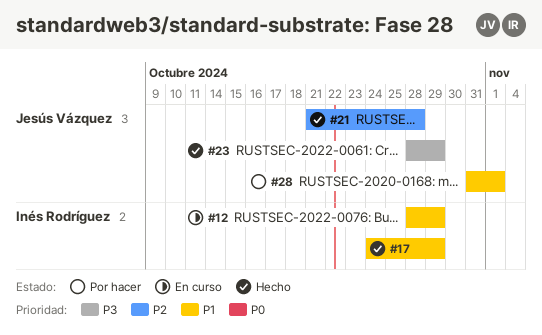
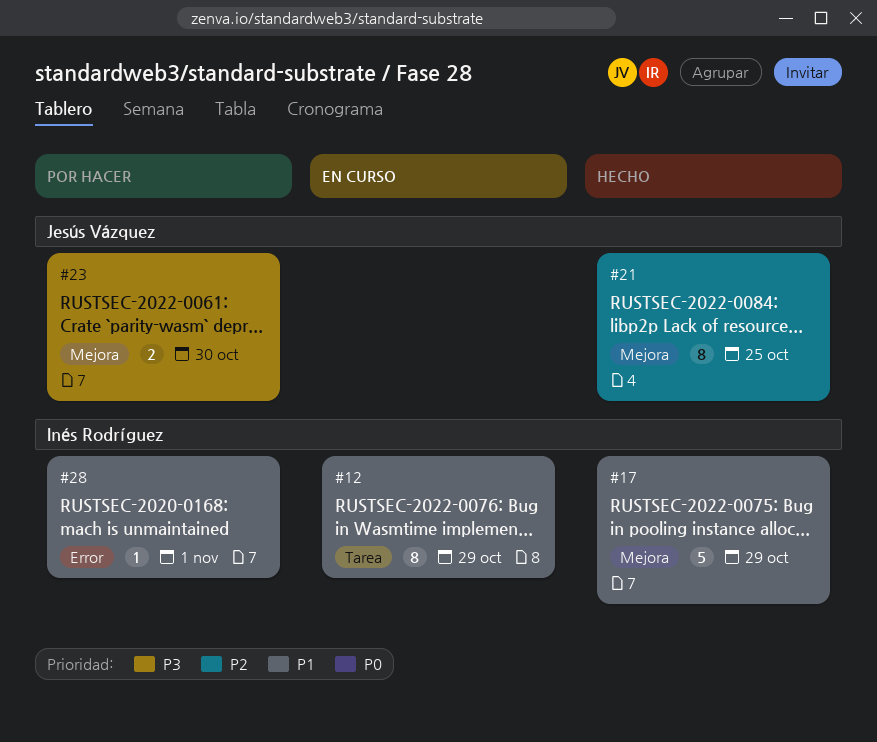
#21, due: Oct 28 -> Oct 25
#23, status: Hecho -> Por hacer
#23, due: Oct 29 -> Oct 30
#28, owner: Jesús Vázquez -> Inés Rodríguez

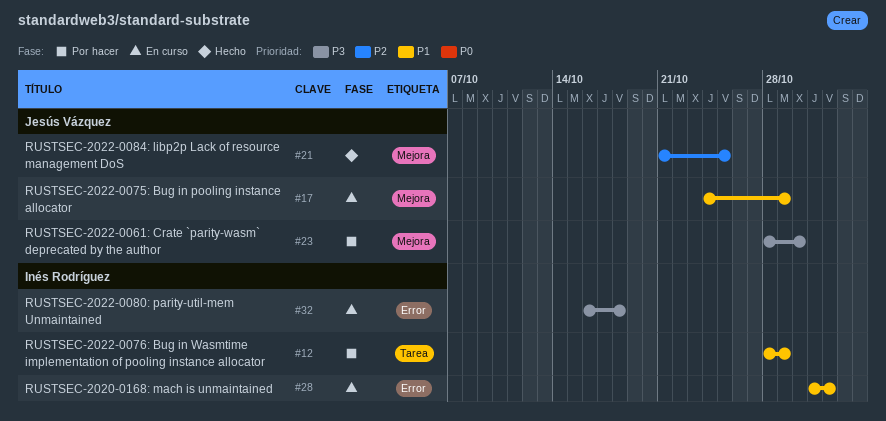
#12, status: En curso -> Por hacer
#17, status: Hecho -> En curso
#17, owner: Inés Rodríguez -> Jesús Vázquez
#28, status: Por hacer -> En curso
#32: none -> present

